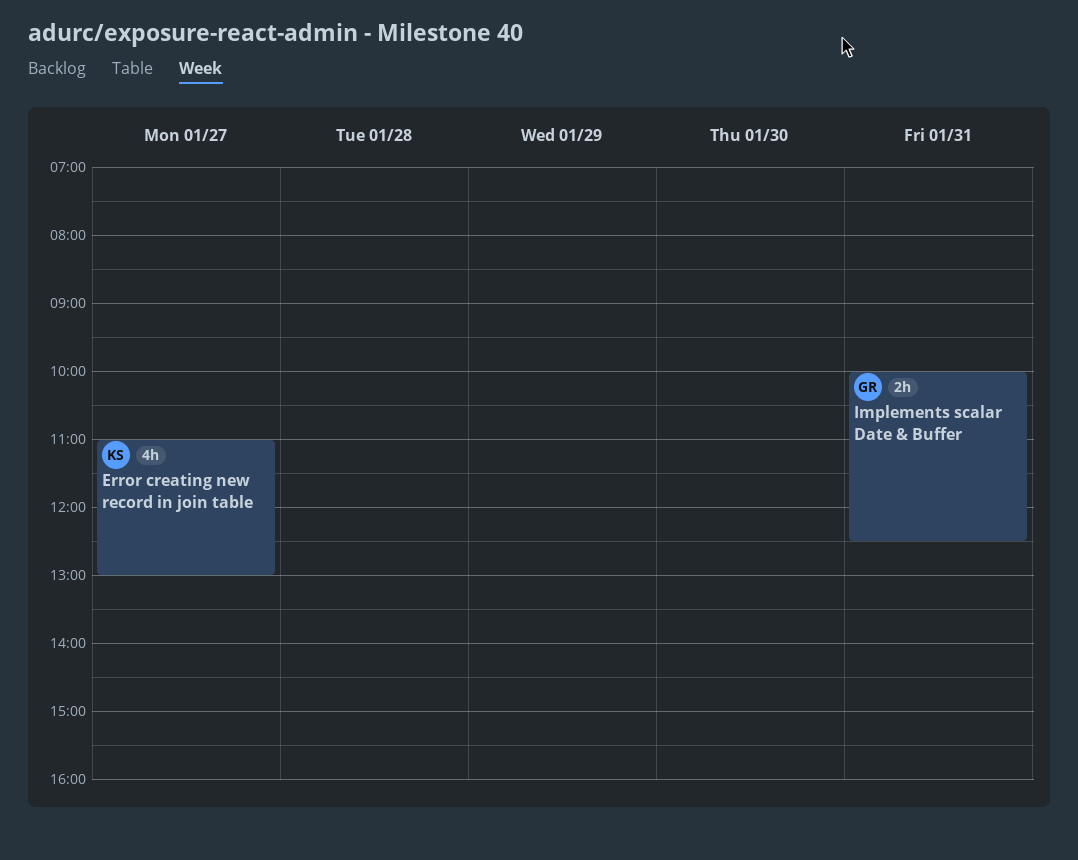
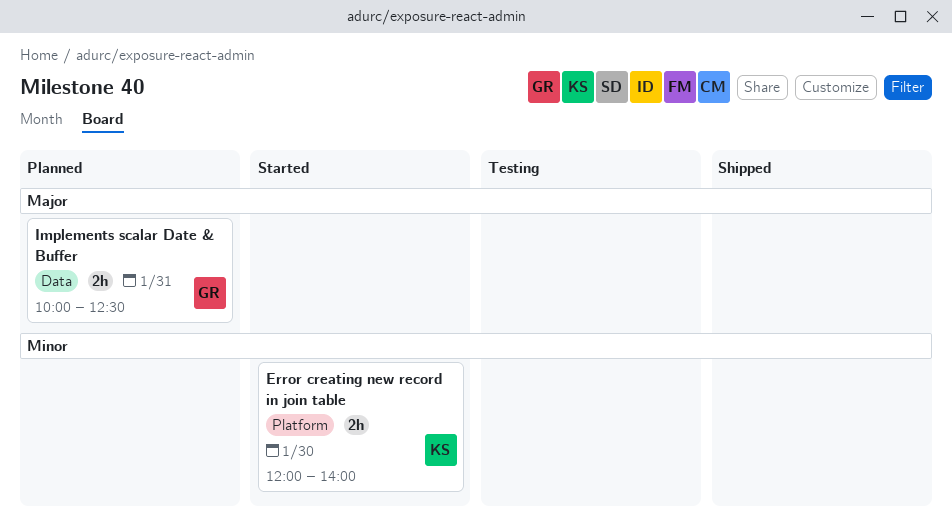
Error creating new record in join table, estimate: 4h -> 2h
Error creating new record in join table, day: Jan 27 -> Jan 30
Error creating new record in join table, begins: 11:00 -> 12:00
Error creating new record in join table, ends: 13:00 -> 14:00

